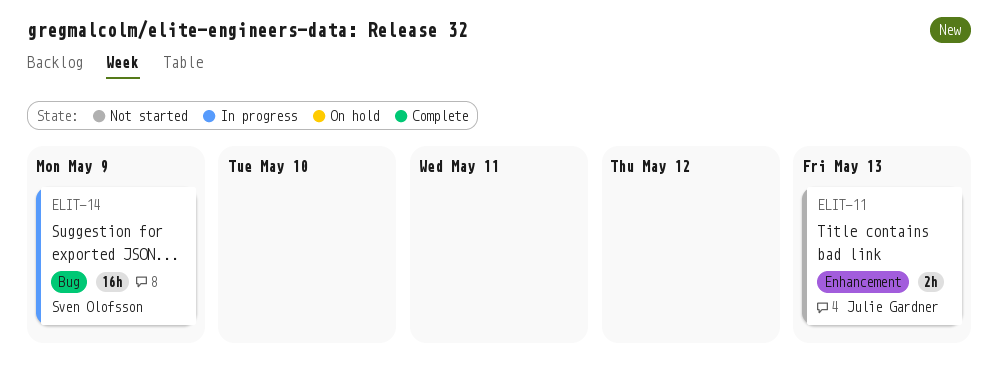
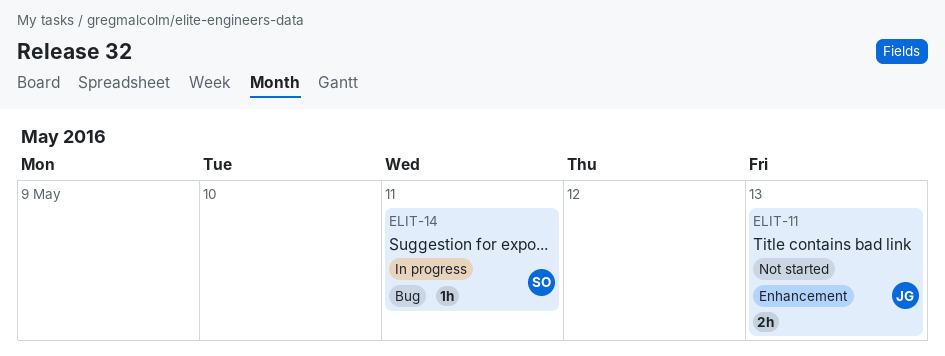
ELIT-14, estimate: 16h -> 1h
ELIT-14, due: May 9 -> May 11

